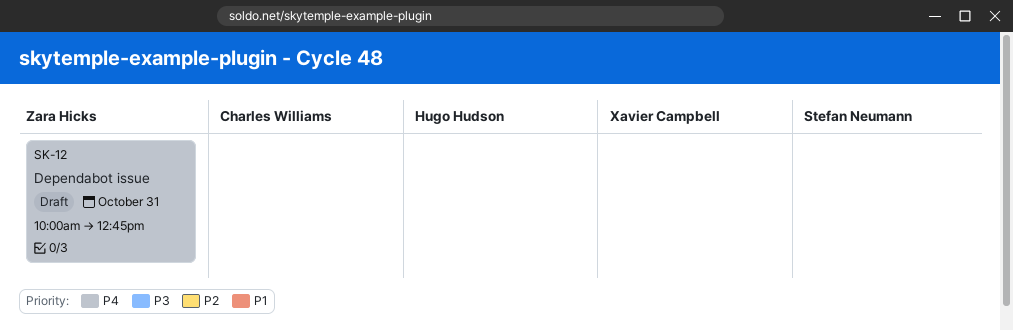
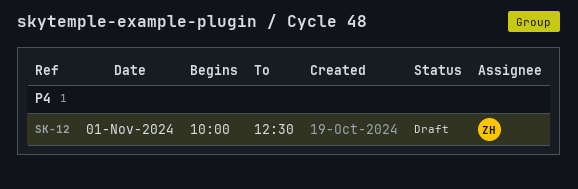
SK-12, day: Oct 31 -> Nov 1
SK-12, ends: 12:45 -> 12:30

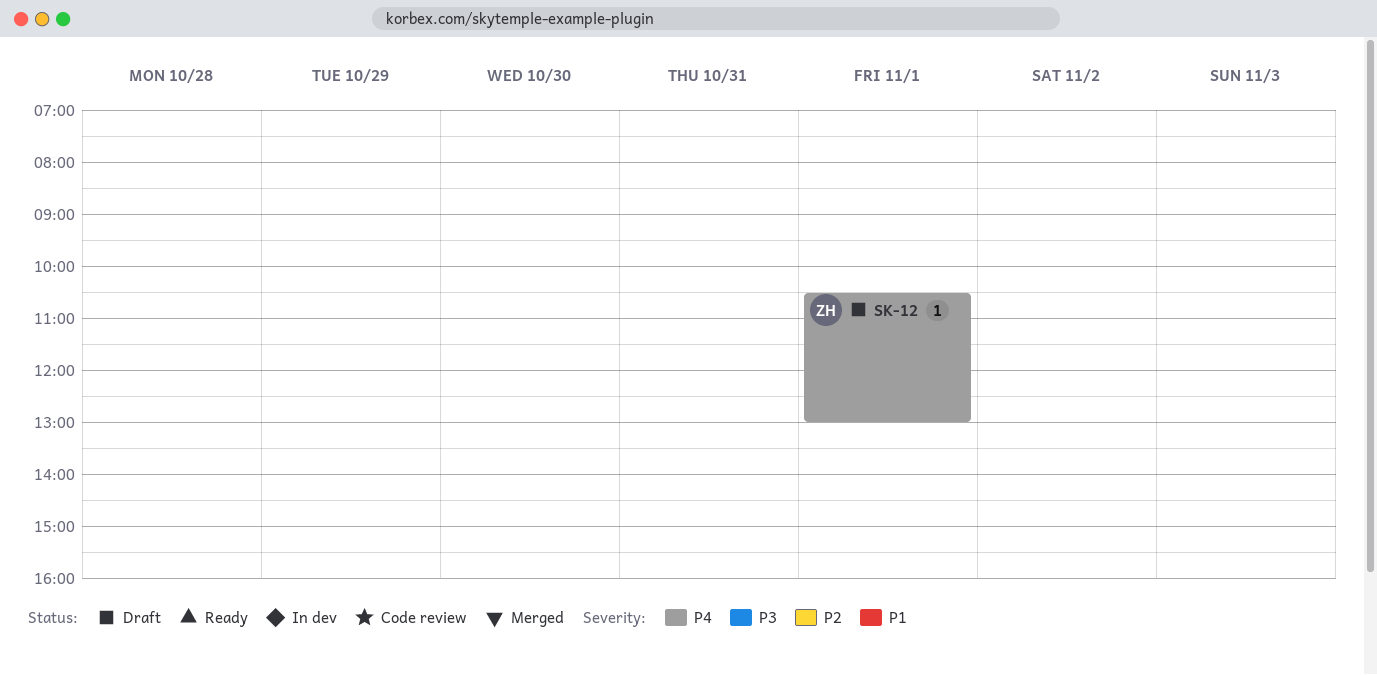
SK-12, begins: 10:00 -> 10:30
SK-12, ends: 12:30 -> 13:00

